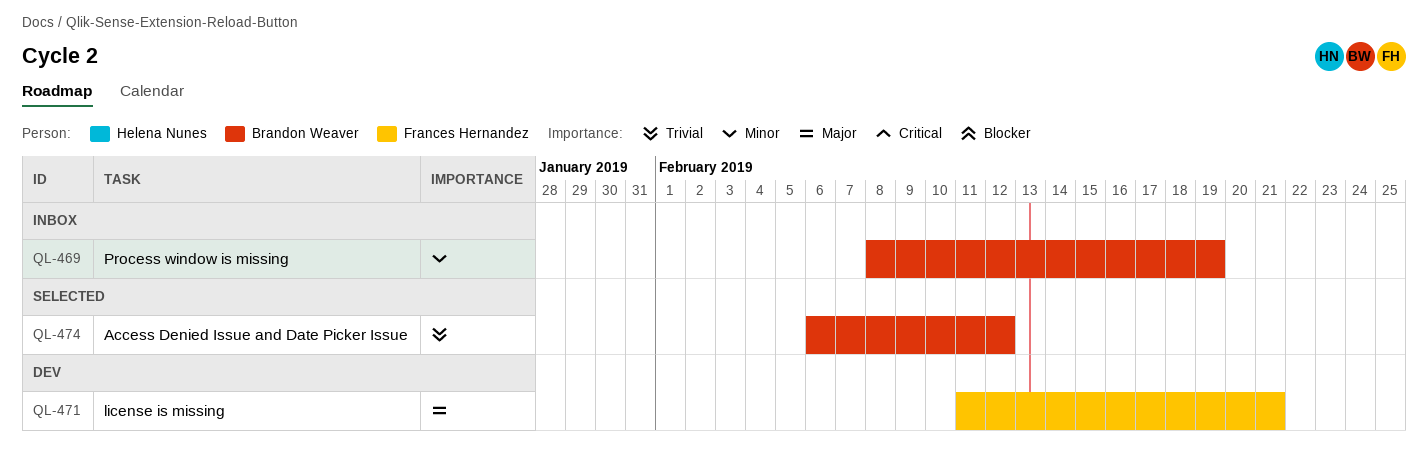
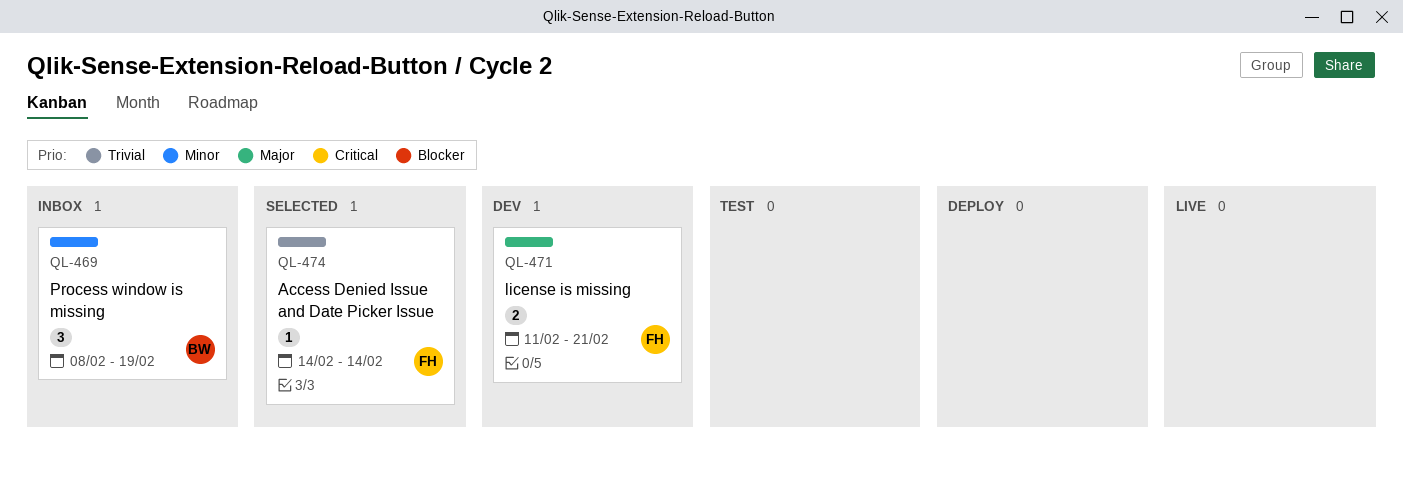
QL-474, owner: Brandon Weaver -> Frances Hernandez
QL-474, start: Feb 6 -> Feb 14
QL-474, due: Feb 12 -> Feb 14

